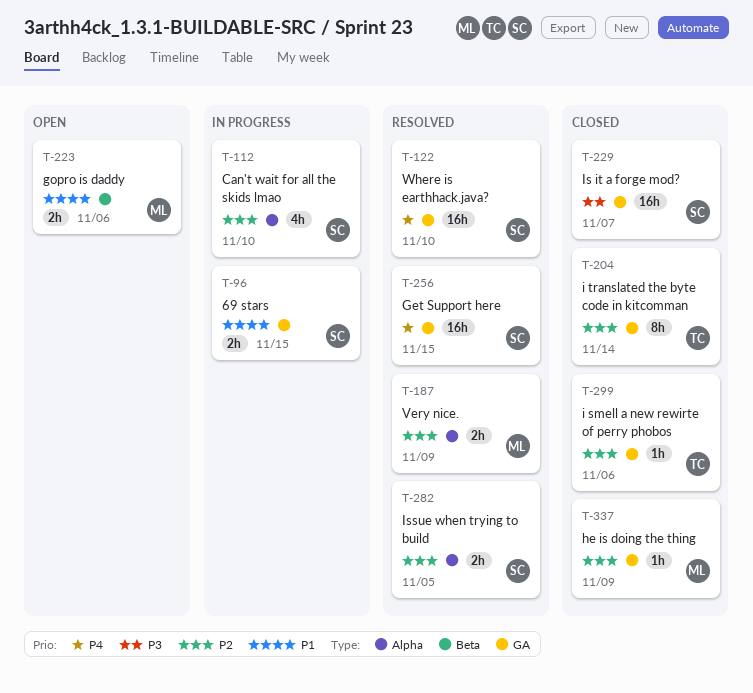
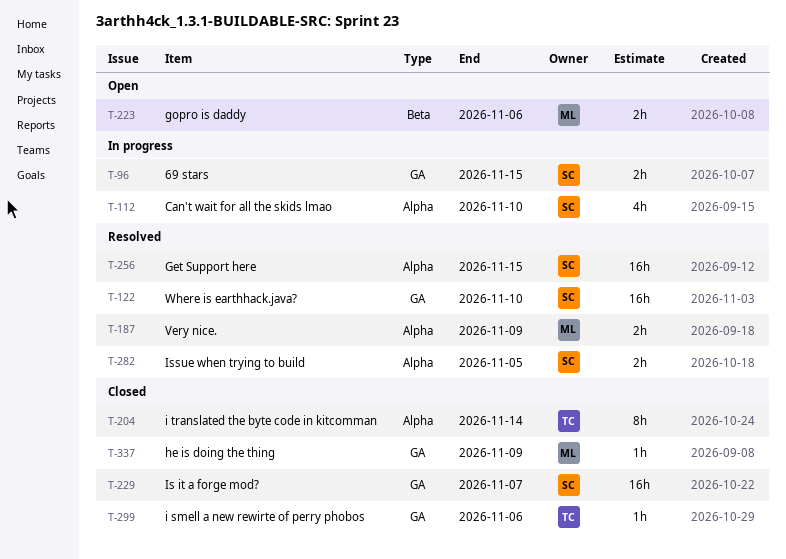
T-204, label: GA -> Alpha
T-256, label: GA -> Alpha

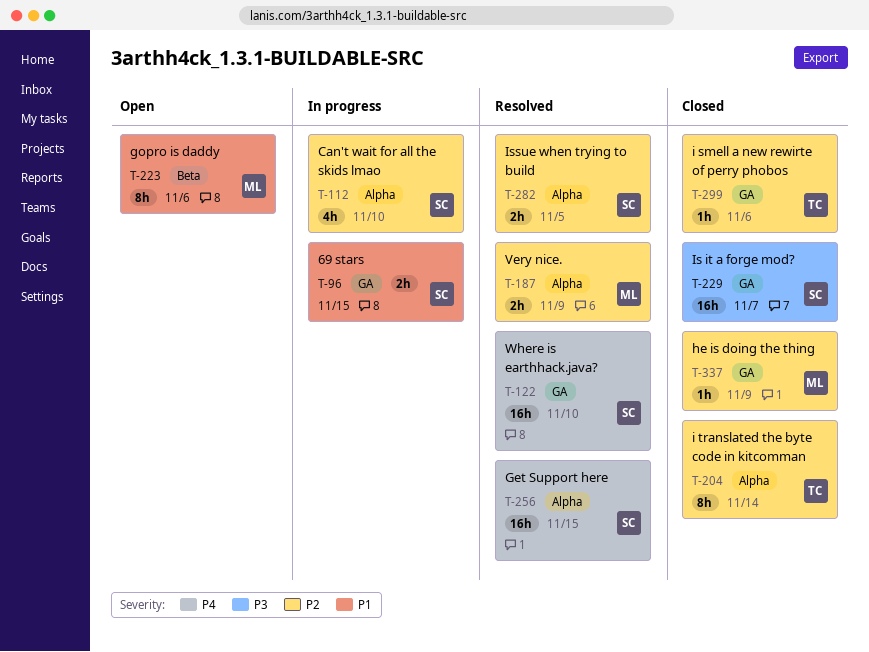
T-223, estimate: 2h -> 8h

